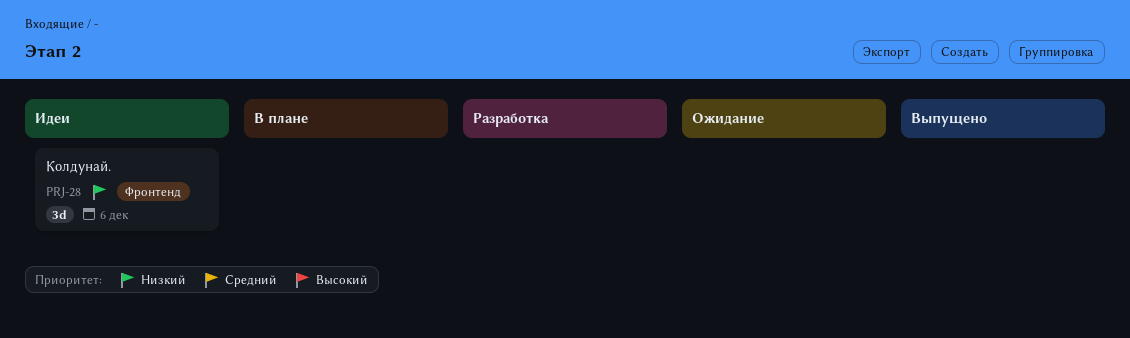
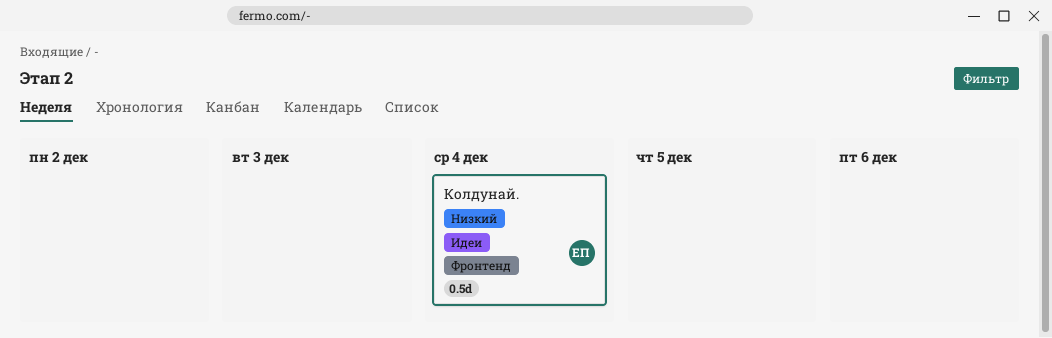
Колдунай., estimate: 3d -> 0.5d
Колдунай., due: Dec 6 -> Dec 4

